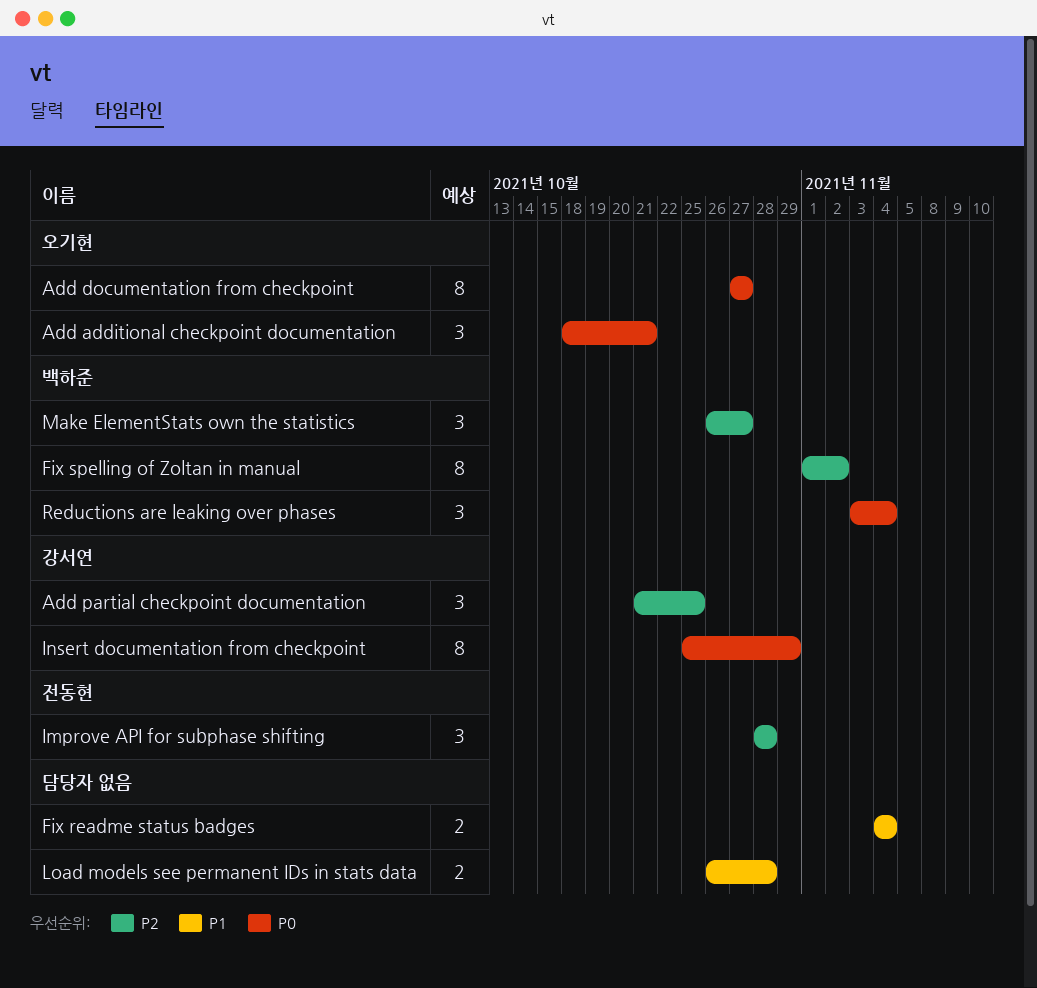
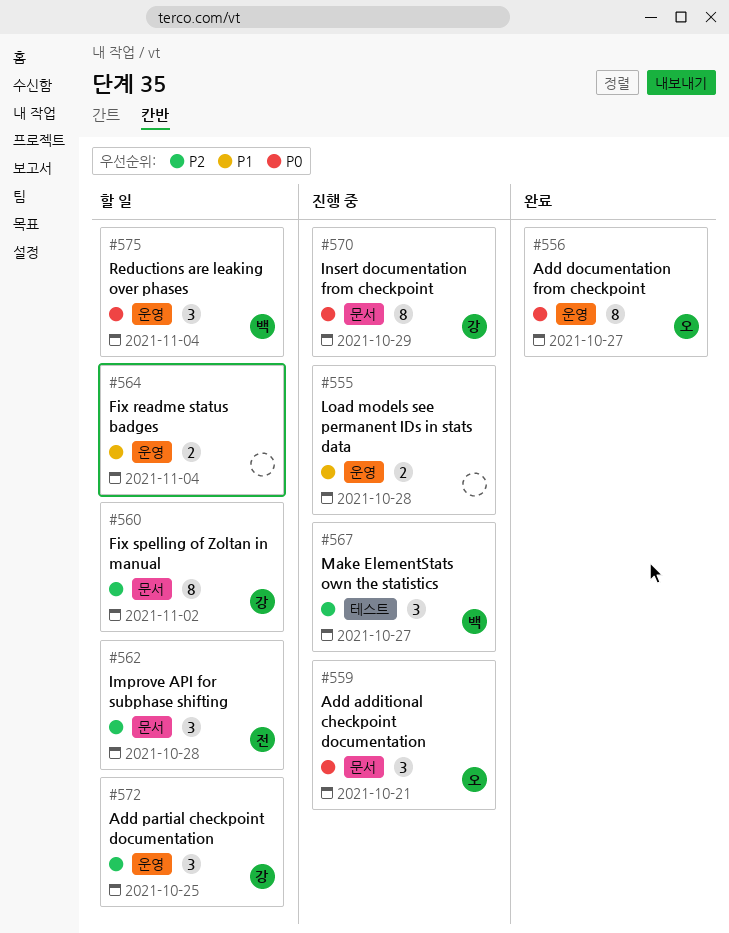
Fix spelling of Zoltan in manual, owner: 백하준 -> 강서연

